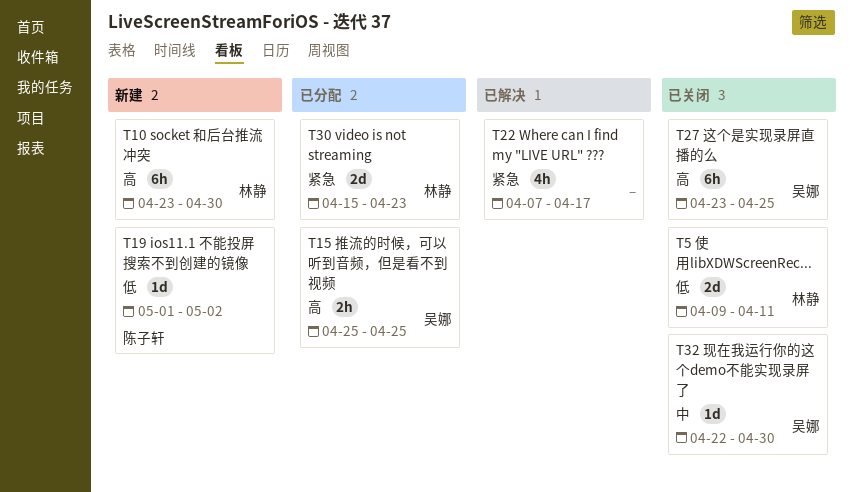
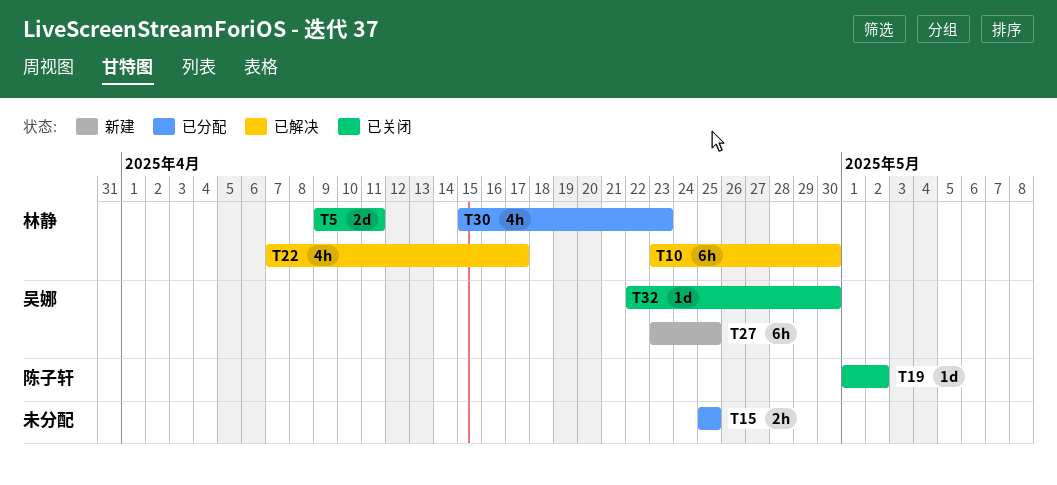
T10, status: 新建 -> 已解决
T15, owner: 吴娜 -> none
T19, status: 新建 -> 已关闭
T22, owner: none -> 林静
T27, status: 已关闭 -> 新建
T30, estimate: 2d -> 4h

